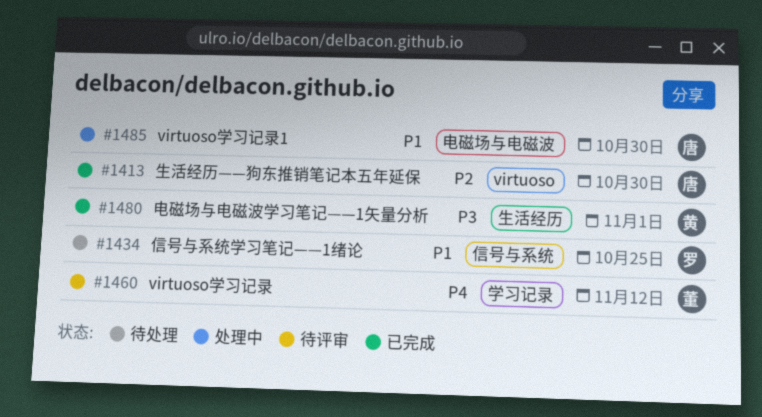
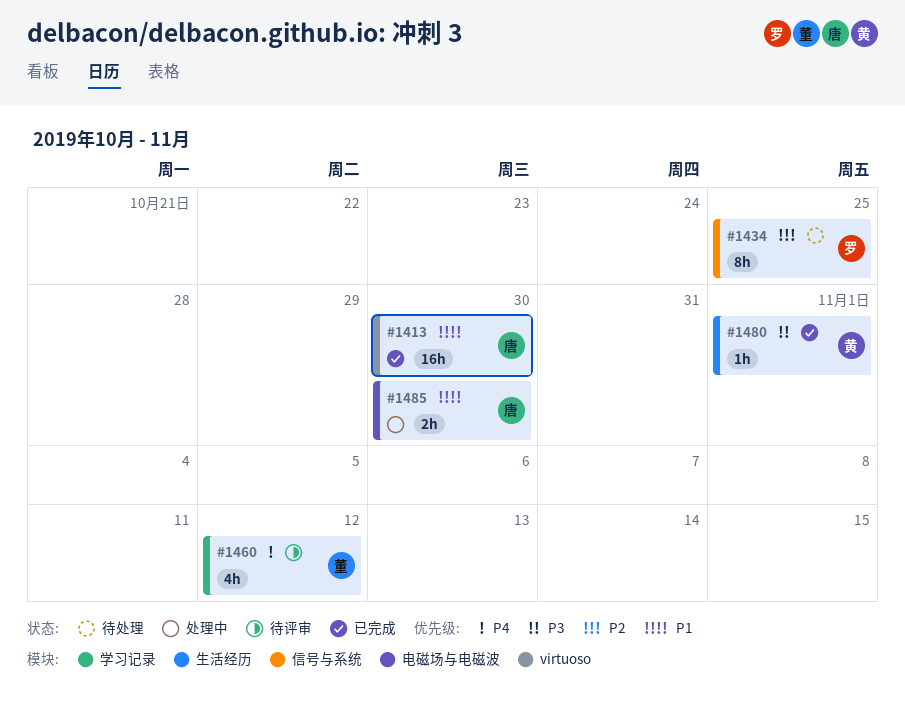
#1413, priority: P2 -> P1
#1434, priority: P1 -> P2

